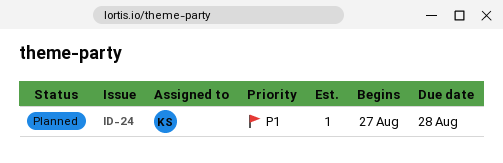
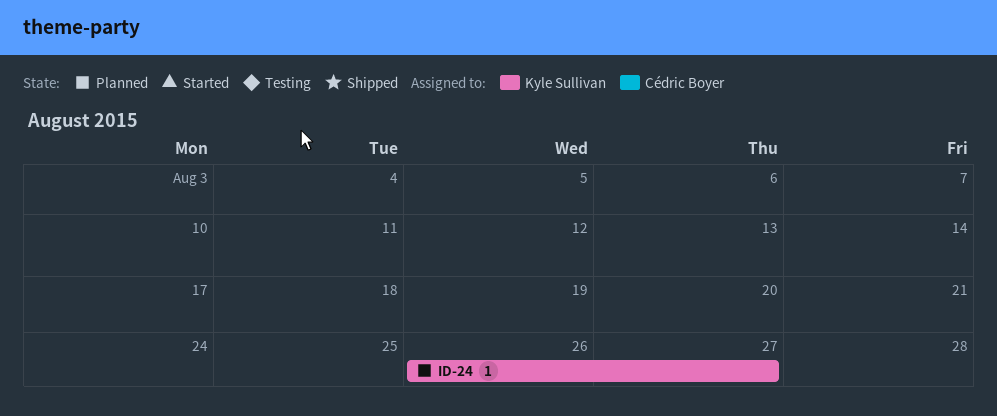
ID-24, start: Aug 27 -> Aug 26
ID-24, due: Aug 28 -> Aug 27

